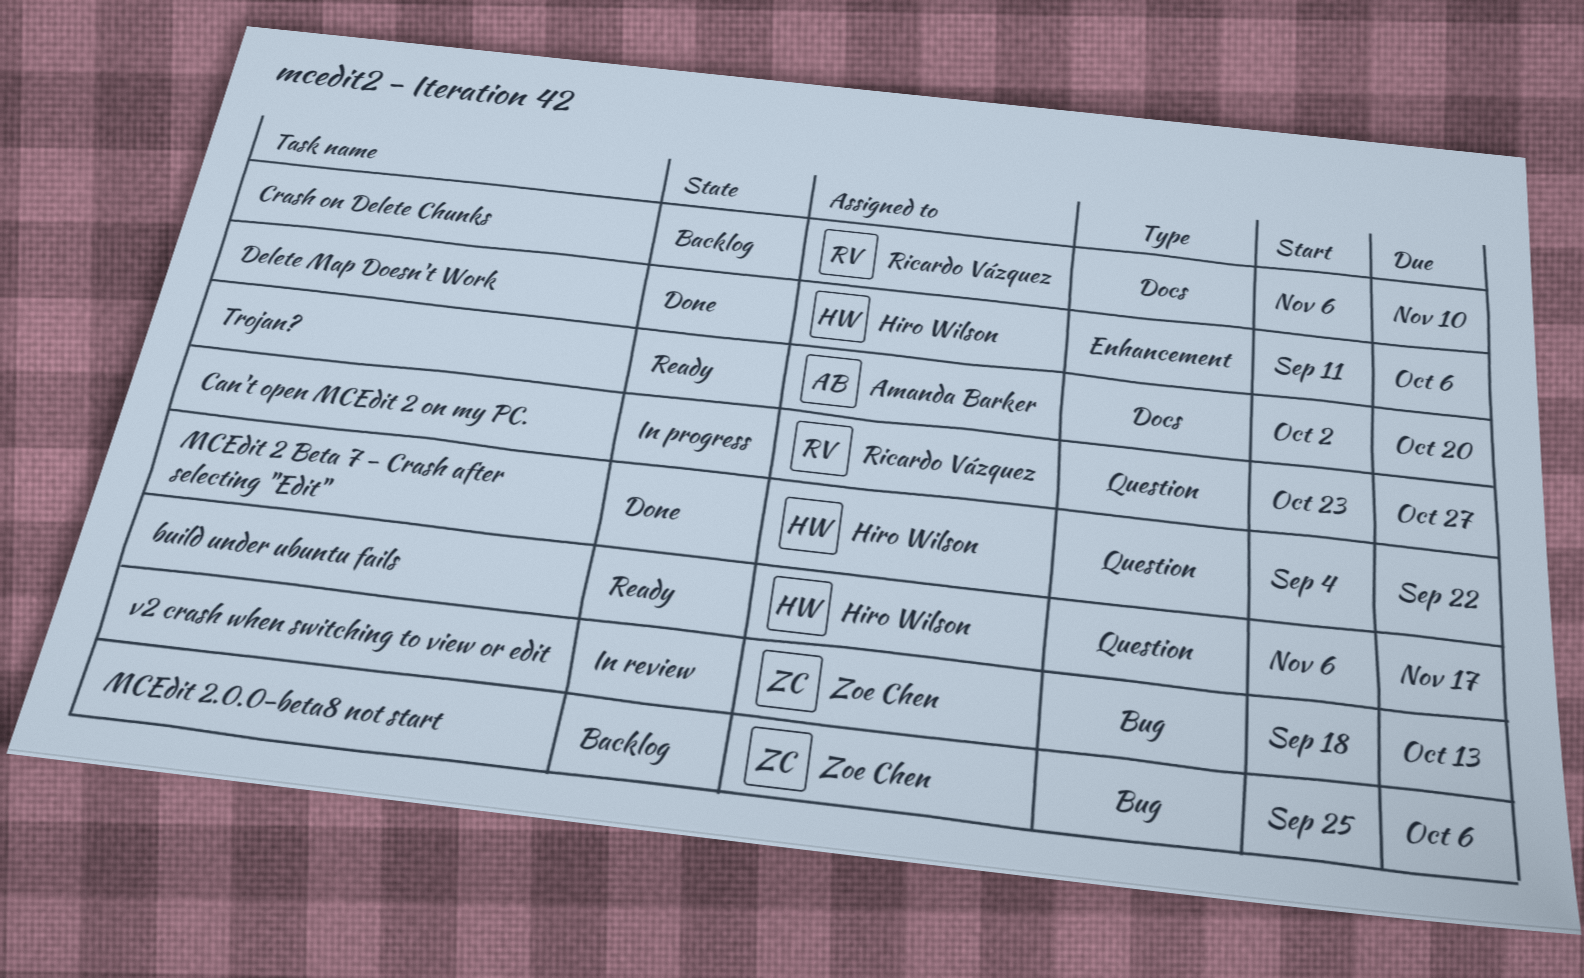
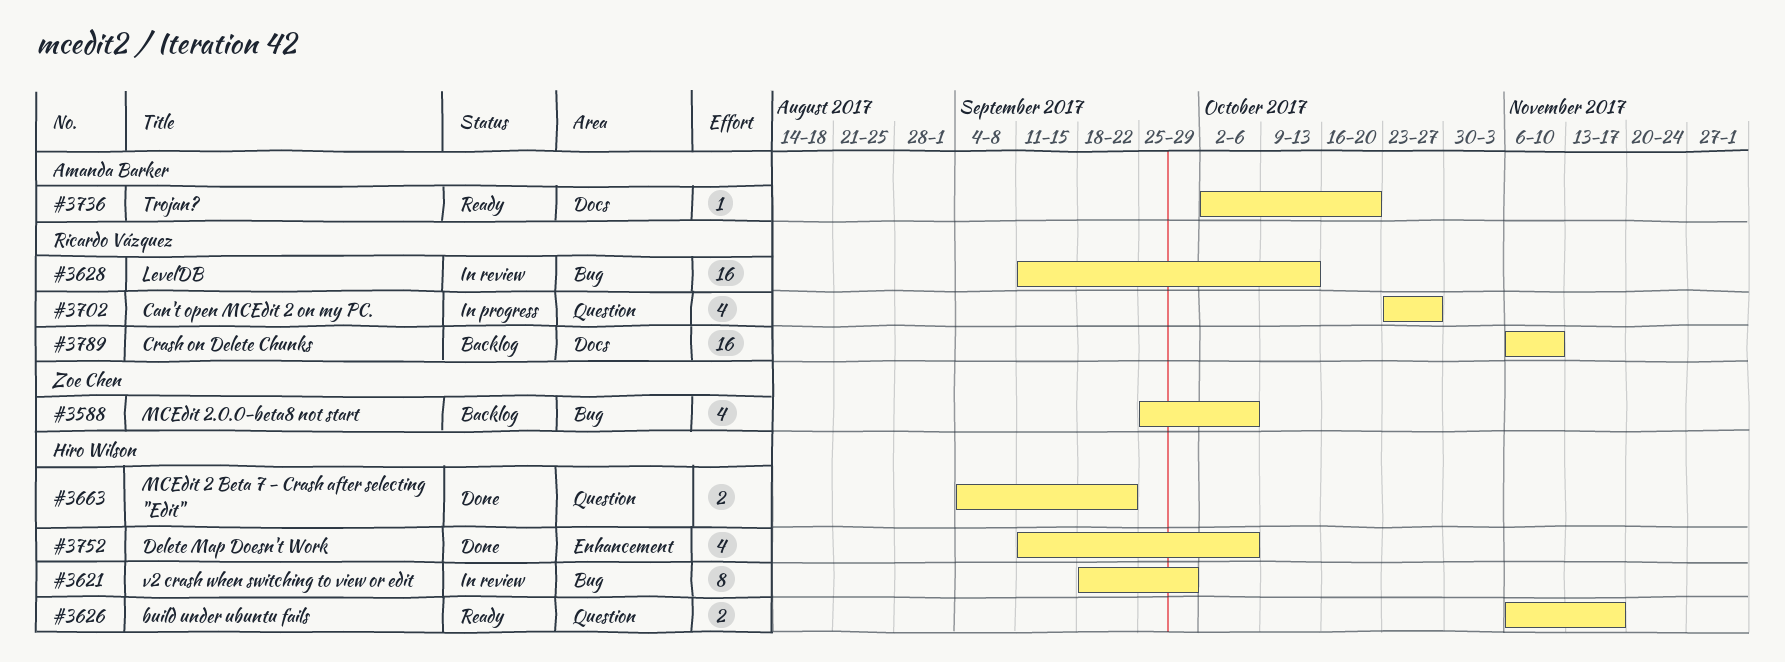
LevelDB: none -> present
v2 crash when switching to view or edit, owner: Zoe Chen -> Hiro Wilson
v2 crash when switching to view or edit, due: Oct 13 -> Sep 29

